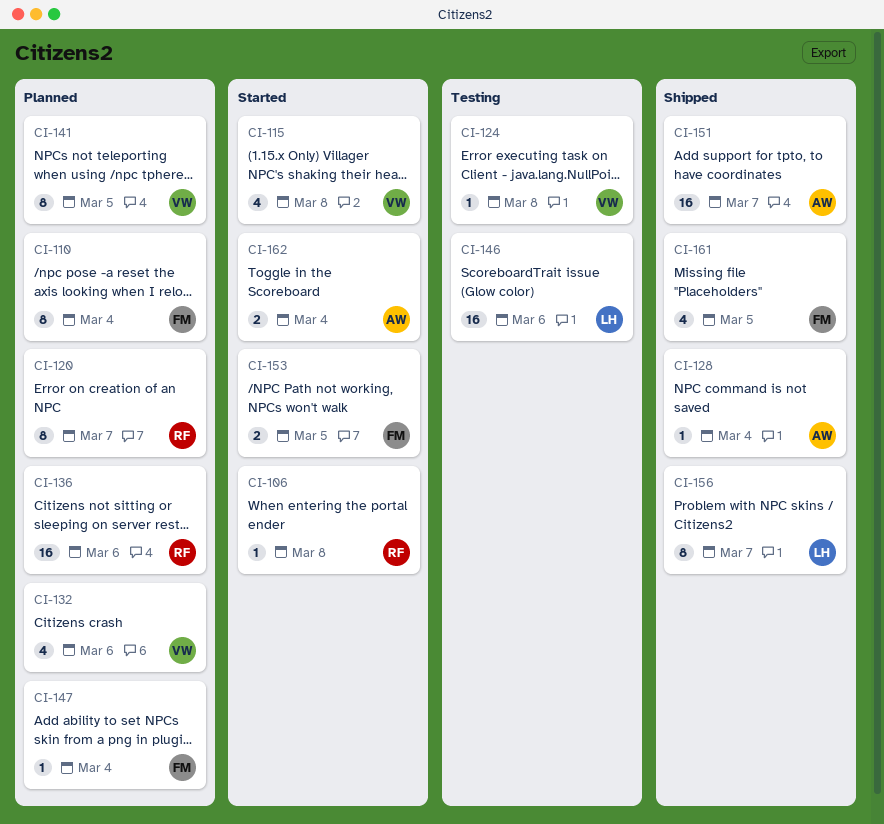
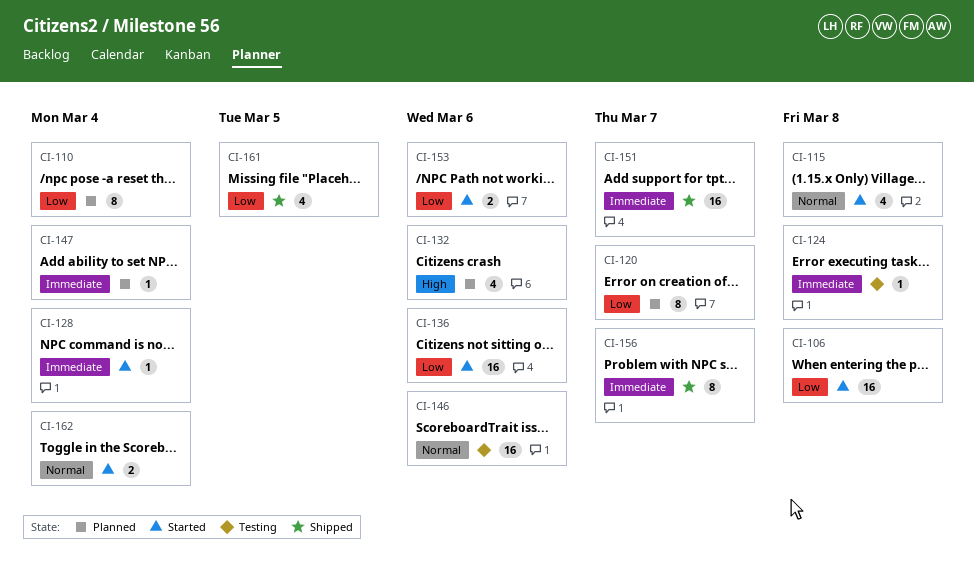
CI-106, estimate: 1 -> 16
CI-128, status: Shipped -> Started
CI-136, status: Planned -> Started
CI-141: present -> none
CI-153, due: Mar 5 -> Mar 6

